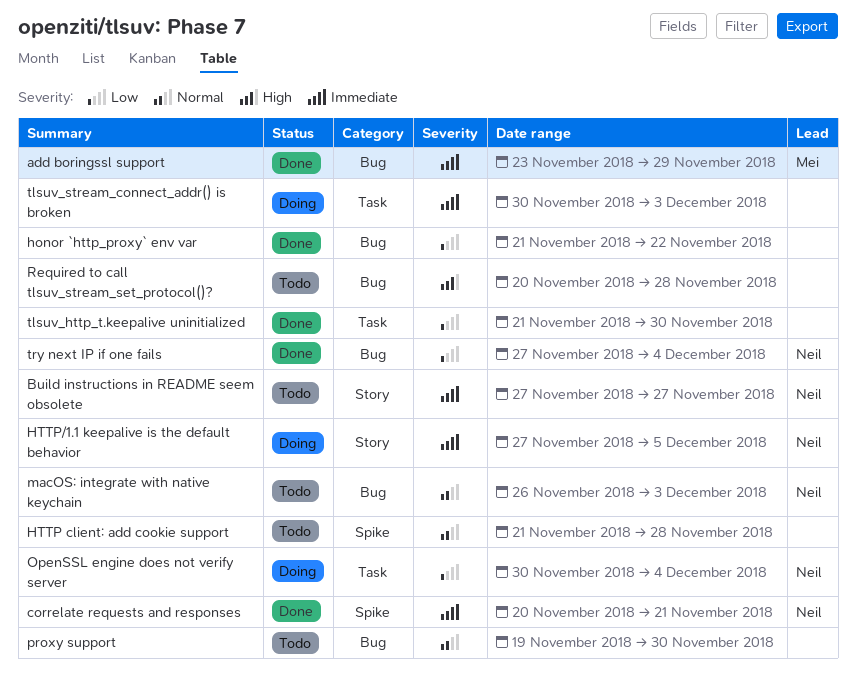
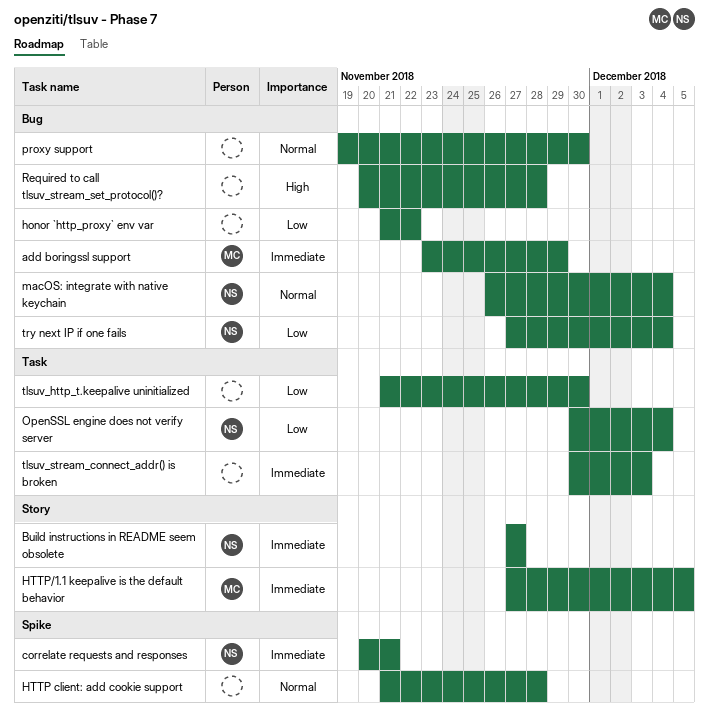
HTTP/1.1 keepalive is the default behavior, owner: Neil -> Mei
macOS: integrate with native keychain, due: Dec 3 -> Dec 4

